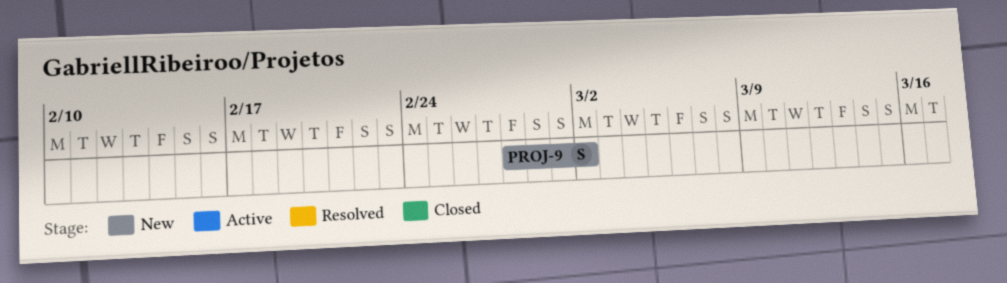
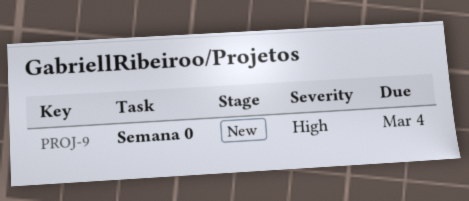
PROJ-9, due: Mar 2 -> Mar 4

